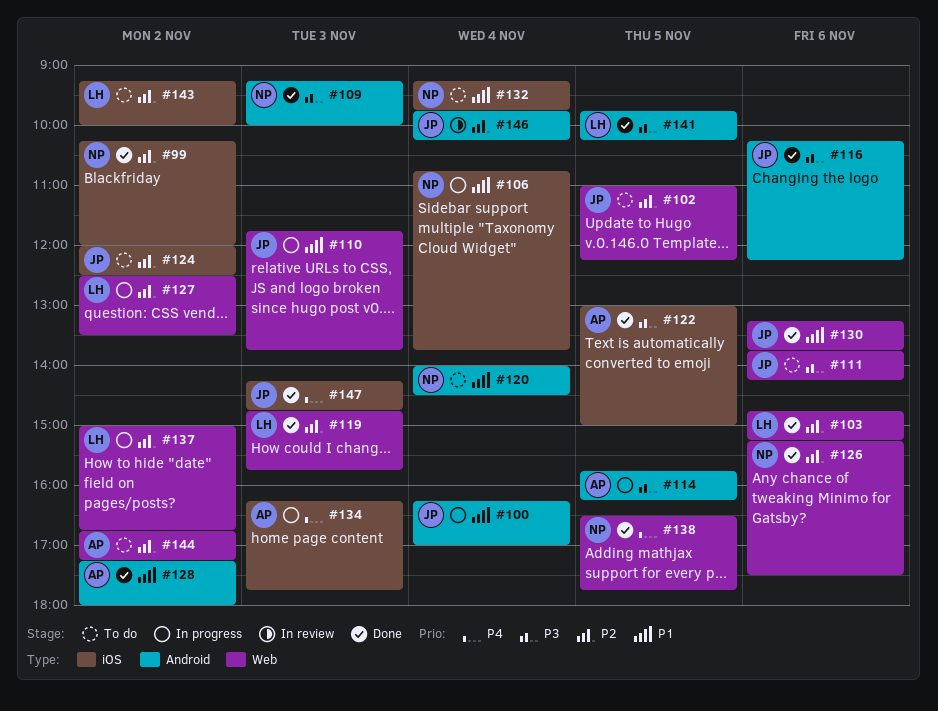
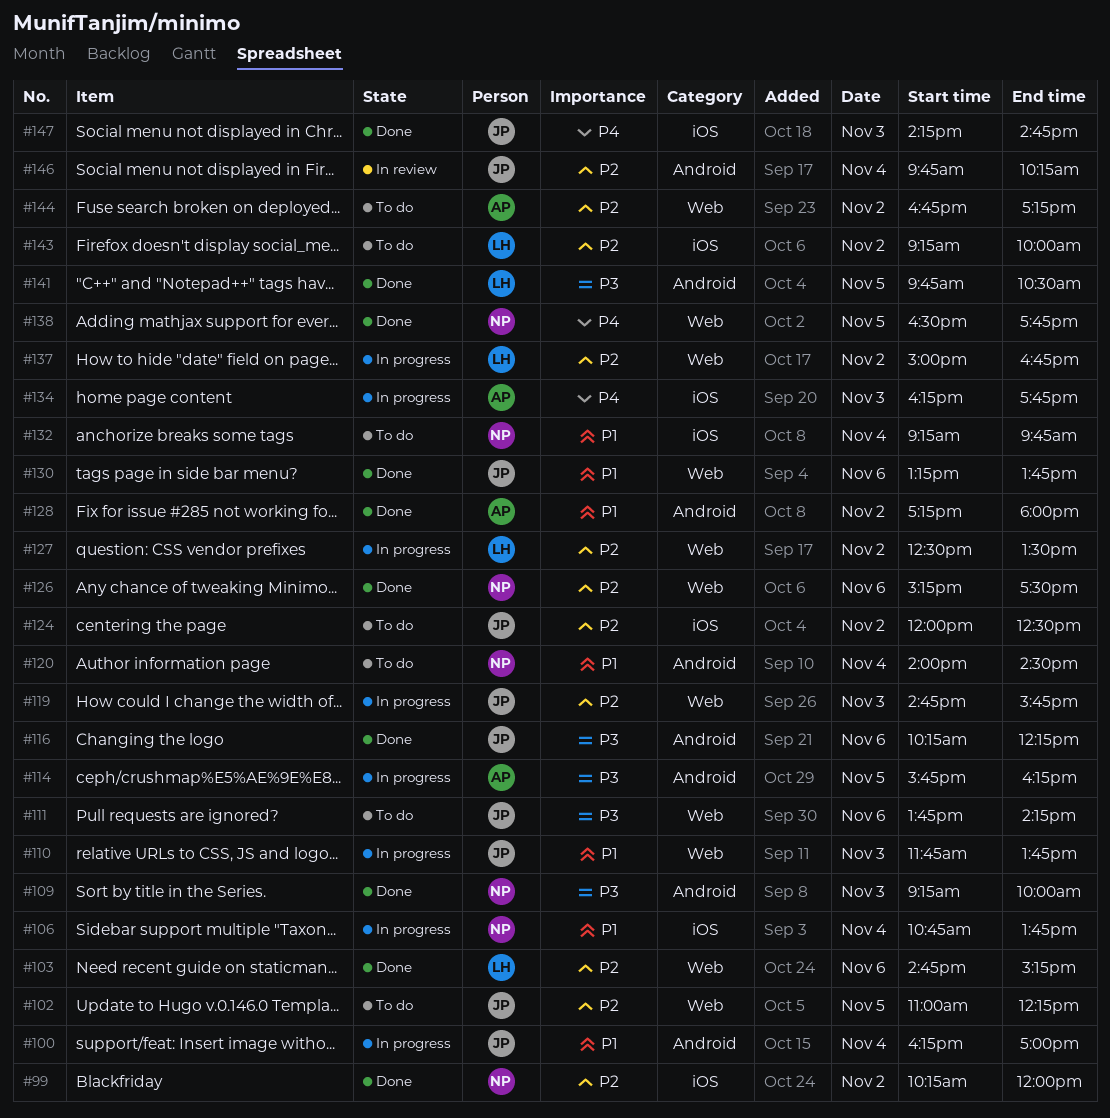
#119, status: Done -> In progress
#119, owner: LH -> JP
#122: present -> none
#141, ends: 10:15 -> 10:30

